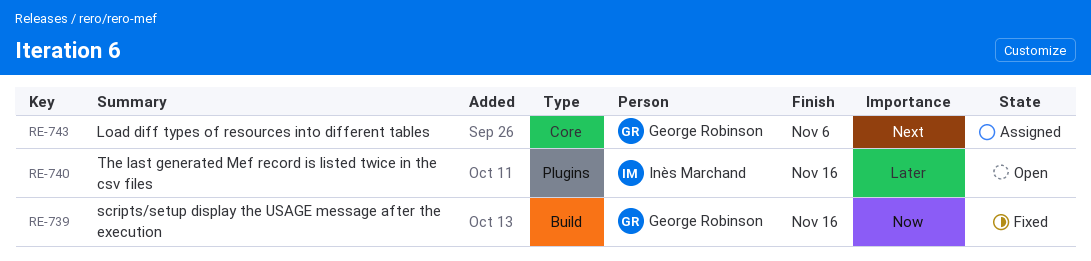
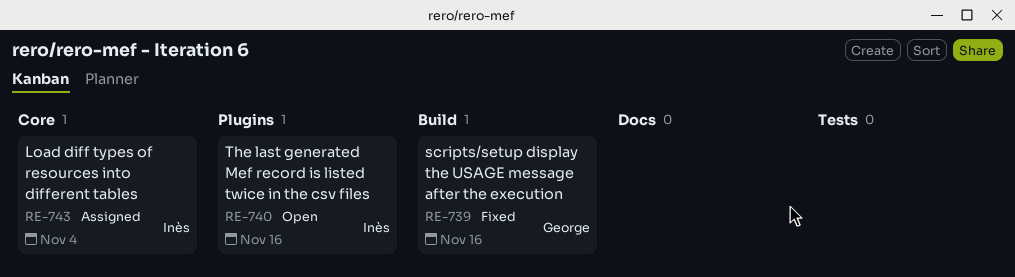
RE-743, owner: George Robinson -> Inès Marchand
RE-743, due: Nov 6 -> Nov 4

